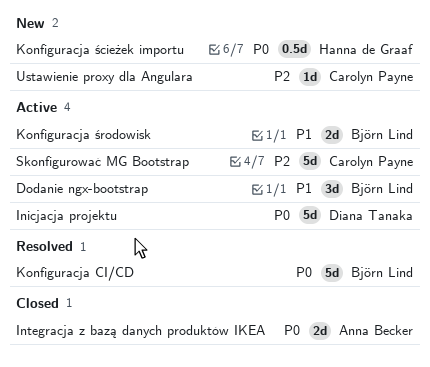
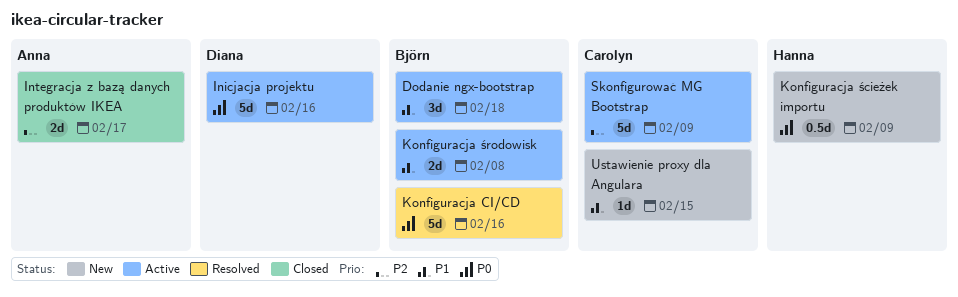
Integracja z bazą danych produktów IKEA, priority: P0 -> P2
Ustawienie proxy dla Angulara, priority: P2 -> P1

